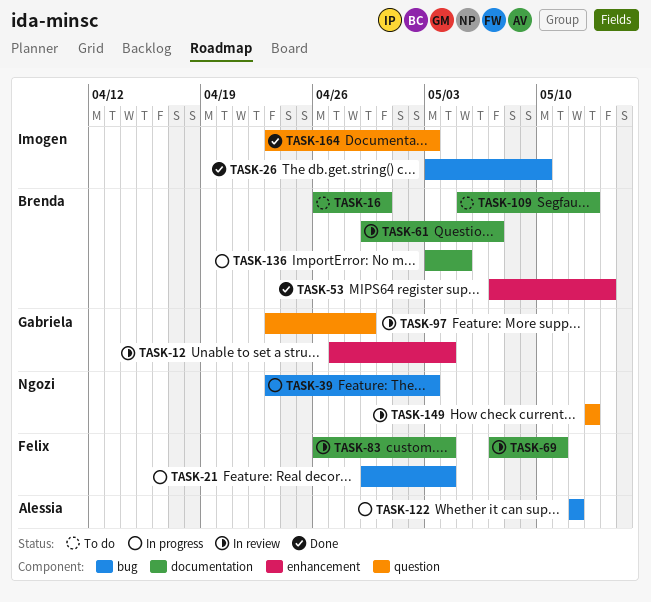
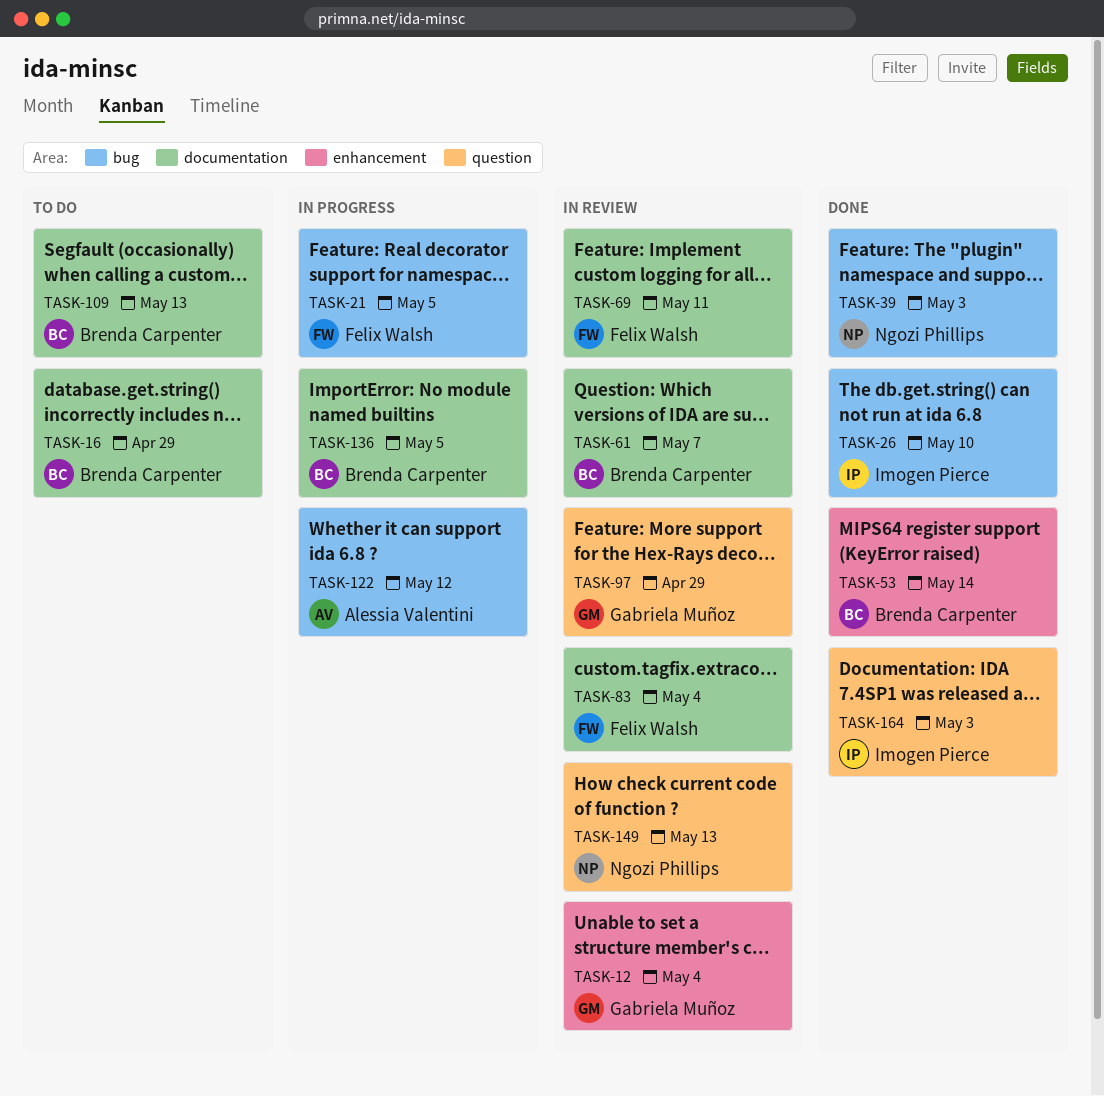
TASK-16, due: Apr 30 -> Apr 29
TASK-21, due: May 4 -> May 5
TASK-39, status: In progress -> Done

